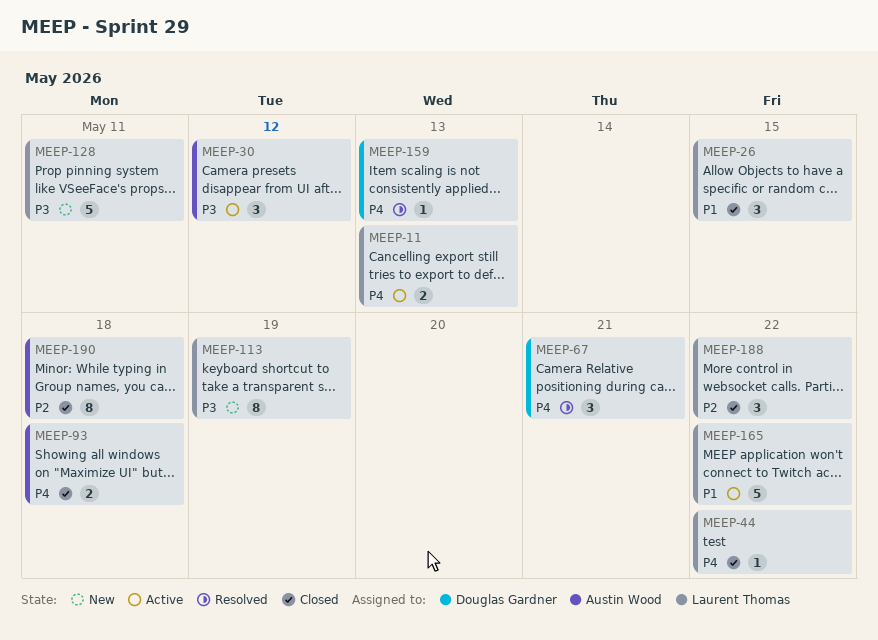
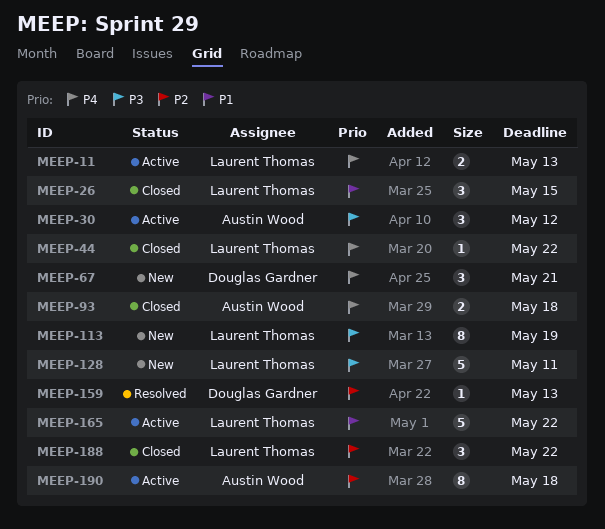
MEEP-67, status: Resolved -> New
MEEP-159, priority: P4 -> P2
MEEP-190, status: Closed -> Active

